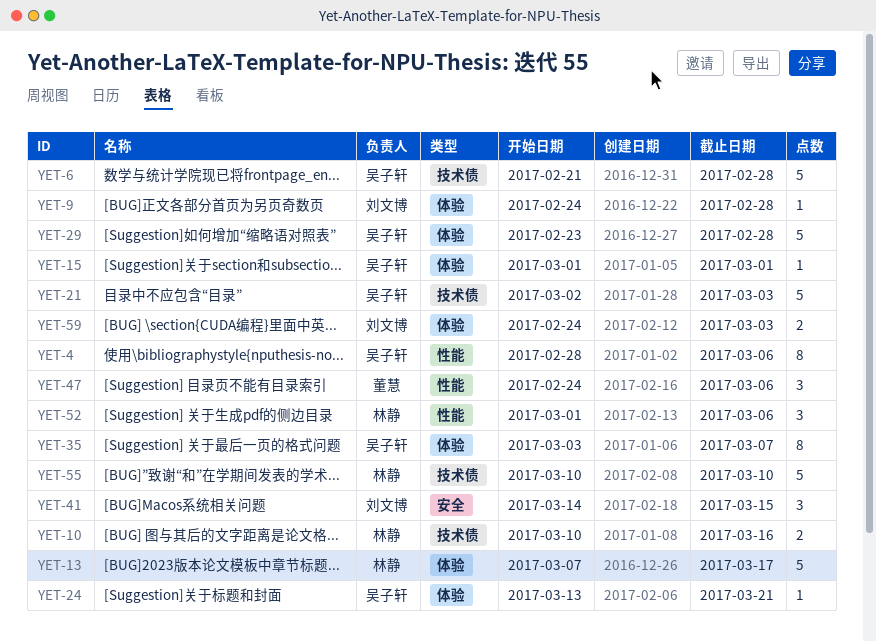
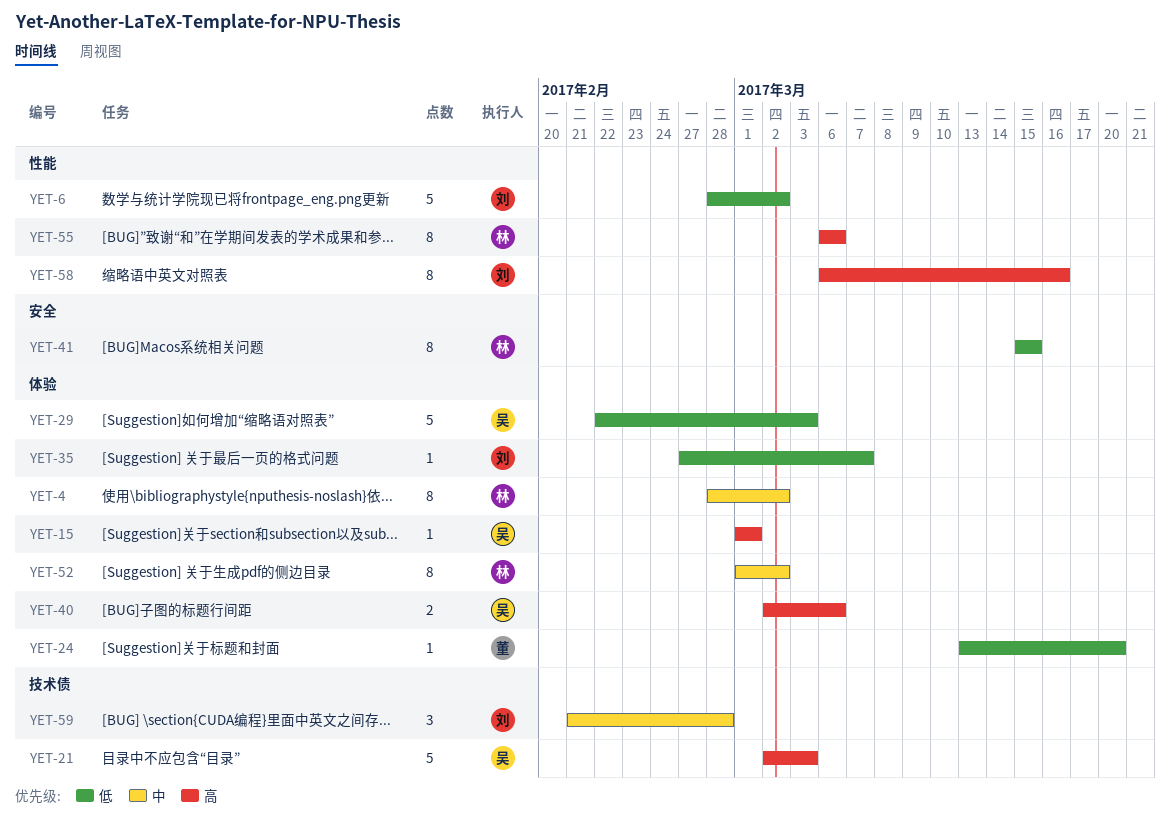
YET-4, owner: 吴子轩 -> 林静
YET-4, label: 性能 -> 体验
YET-4, due: Mar 6 -> Mar 2
YET-6, owner: 吴子轩 -> 刘文博
YET-6, label: 技术债 -> 性能
YET-6, start: Feb 21 -> Feb 28
YET-6, due: Feb 28 -> Mar 2
YET-9: present -> none
YET-10: present -> none
YET-13: present -> none
YET-24, owner: 吴子轩 -> 董慧
YET-24, due: Mar 21 -> Mar 20
YET-29, start: Feb 23 -> Feb 22
YET-29, due: Feb 28 -> Mar 3
YET-35, owner: 吴子轩 -> 刘文博
YET-35, estimate: 8 -> 1
YET-35, start: Mar 3 -> Feb 27
YET-40: none -> present
YET-41, owner: 刘文博 -> 林静
YET-41, estimate: 3 -> 8
YET-41, start: Mar 14 -> Mar 15
YET-47: present -> none
YET-52, label: 性能 -> 体验
YET-52, estimate: 3 -> 8
YET-52, due: Mar 6 -> Mar 2
YET-55, label: 技术债 -> 性能
YET-55, estimate: 5 -> 8
YET-55, start: Mar 10 -> Mar 6
YET-55, due: Mar 10 -> Mar 6
YET-58: none -> present
YET-59, label: 体验 -> 技术债
YET-59, estimate: 2 -> 3
YET-59, start: Feb 24 -> Feb 21
YET-59, due: Mar 3 -> Feb 28

